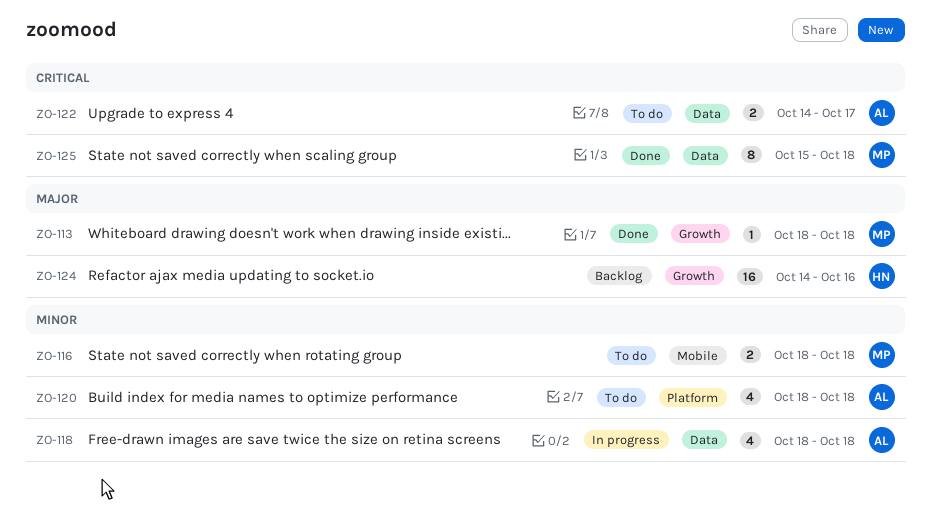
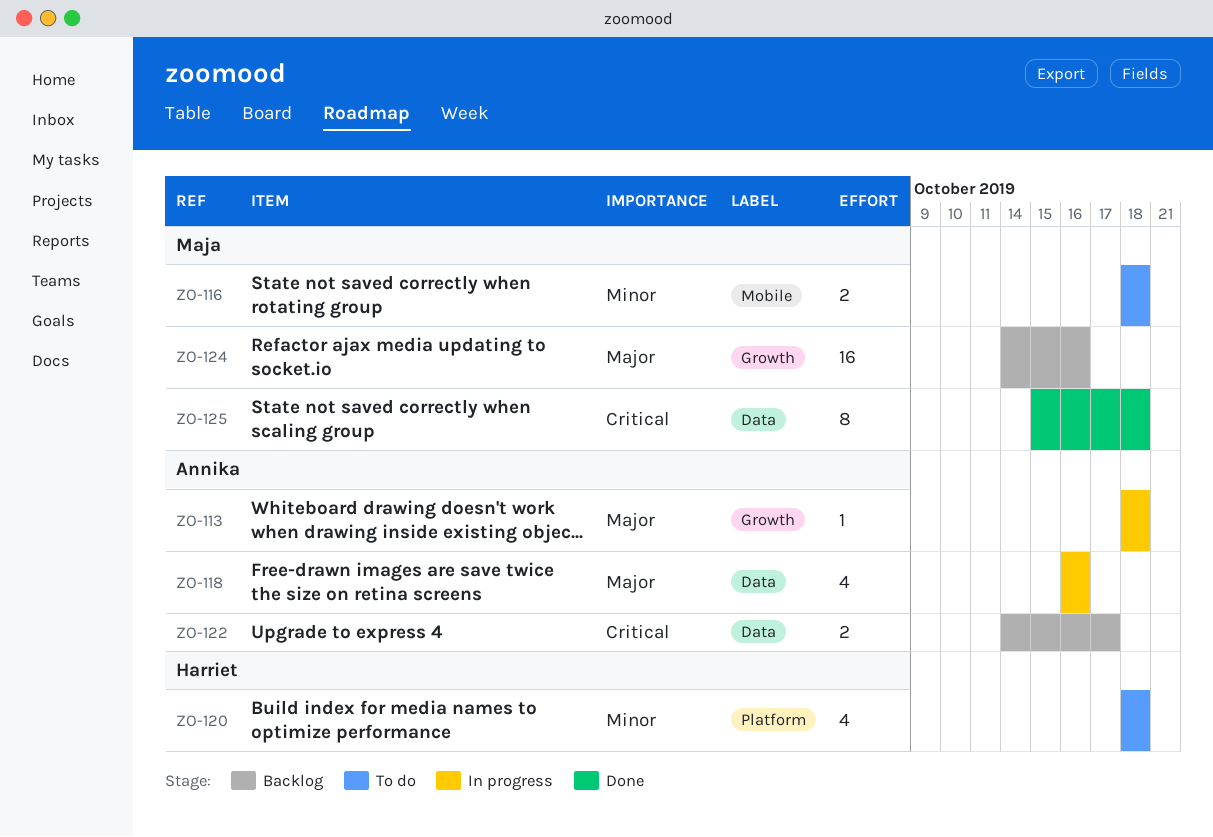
ZO-113, status: Done -> In progress
ZO-113, owner: Maja -> Annika
ZO-118, priority: Minor -> Major
ZO-118, start: Oct 18 -> Oct 16
ZO-118, due: Oct 18 -> Oct 16
ZO-120, owner: Annika -> Harriet
ZO-122, status: To do -> Backlog
ZO-124, owner: Harriet -> Maja

